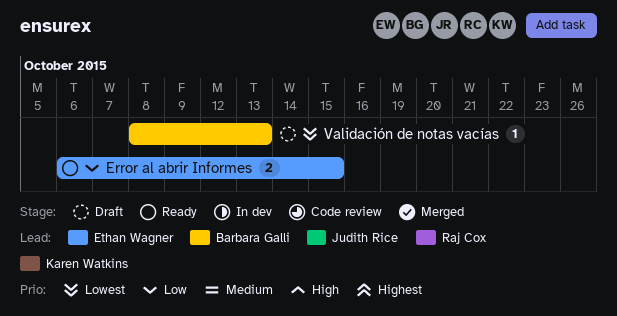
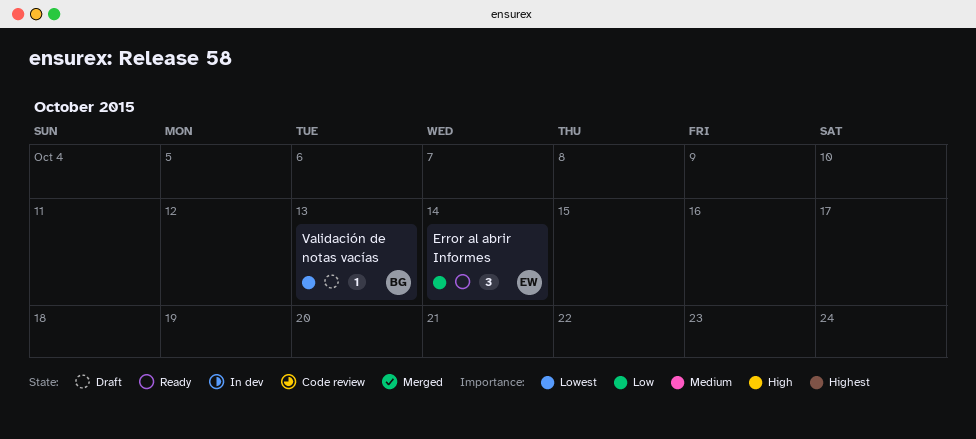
Error al abrir Informes, estimate: 2 -> 3
Error al abrir Informes, due: Oct 15 -> Oct 14

